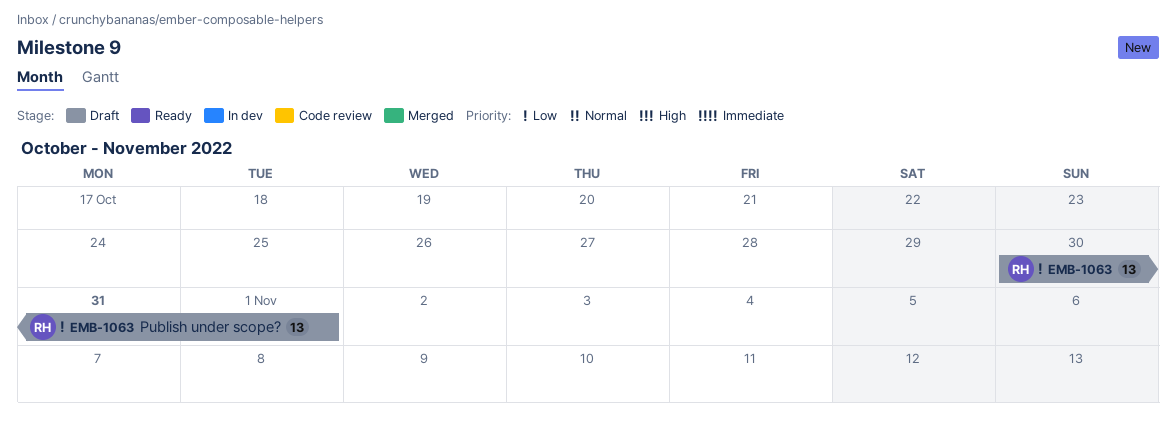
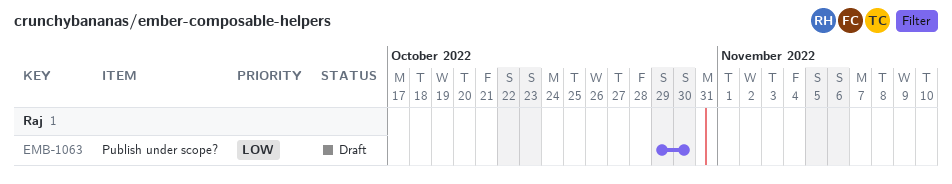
EMB-1063, start: Oct 30 -> Oct 29
EMB-1063, due: Nov 1 -> Oct 30

